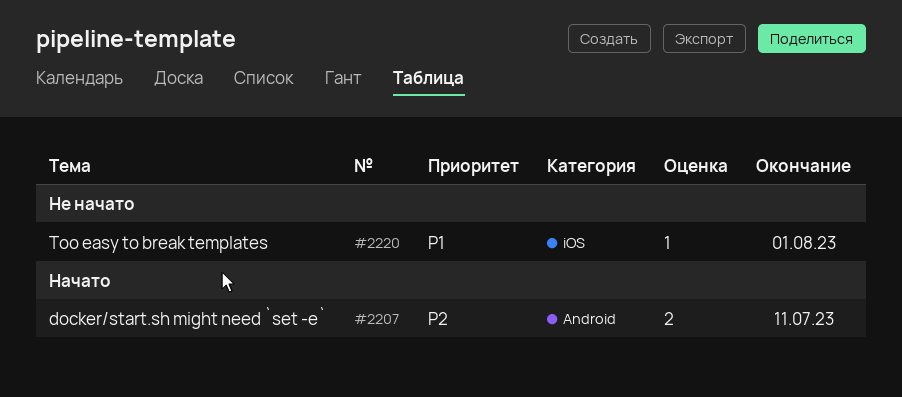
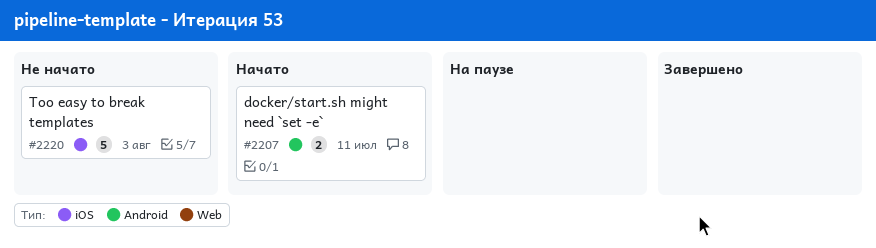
#2220, estimate: 1 -> 5
#2220, due: Aug 1 -> Aug 3

